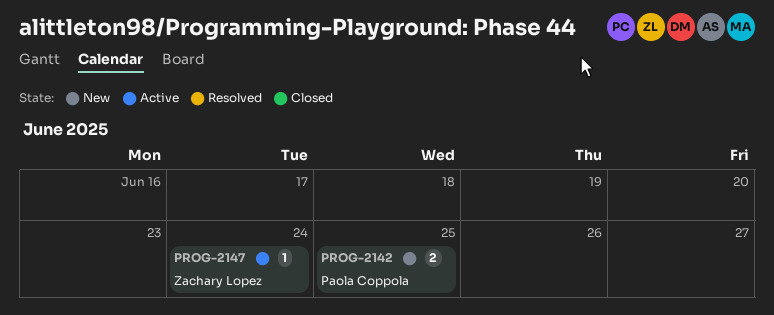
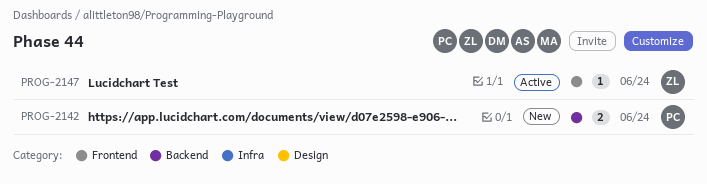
PROG-2142, due: Jun 25 -> Jun 24

